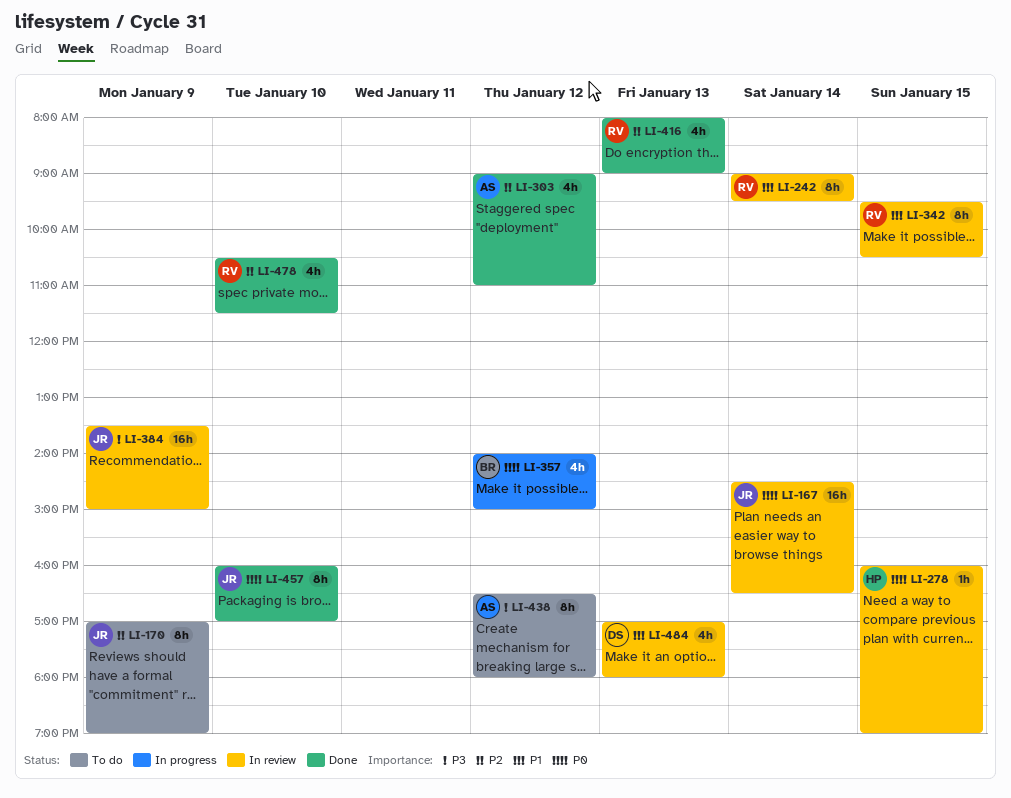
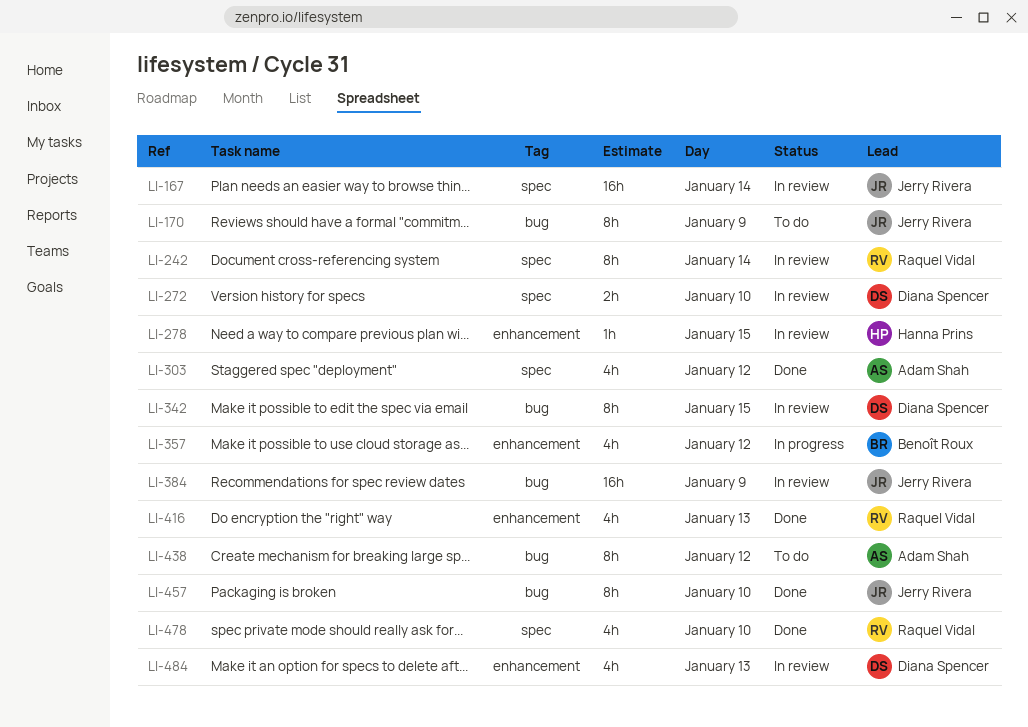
LI-272: none -> present
LI-342, owner: Raquel Vidal -> Diana Spencer

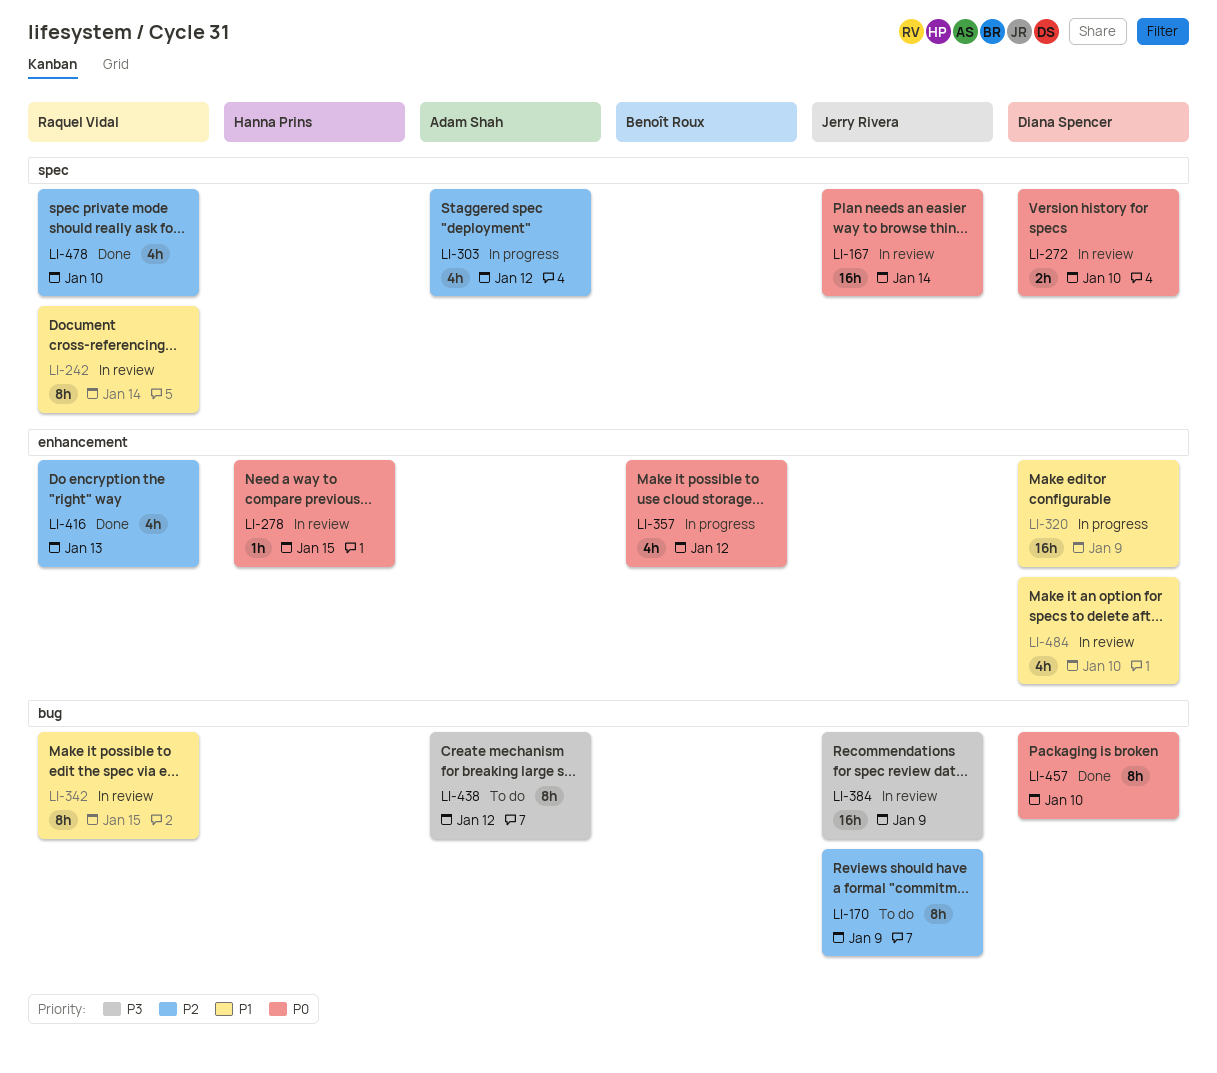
LI-303, status: Done -> In progress
LI-320: none -> present
LI-342, owner: Diana Spencer -> Raquel Vidal
LI-457, owner: Jerry Rivera -> Diana Spencer
LI-484, day: Jan 13 -> Jan 10

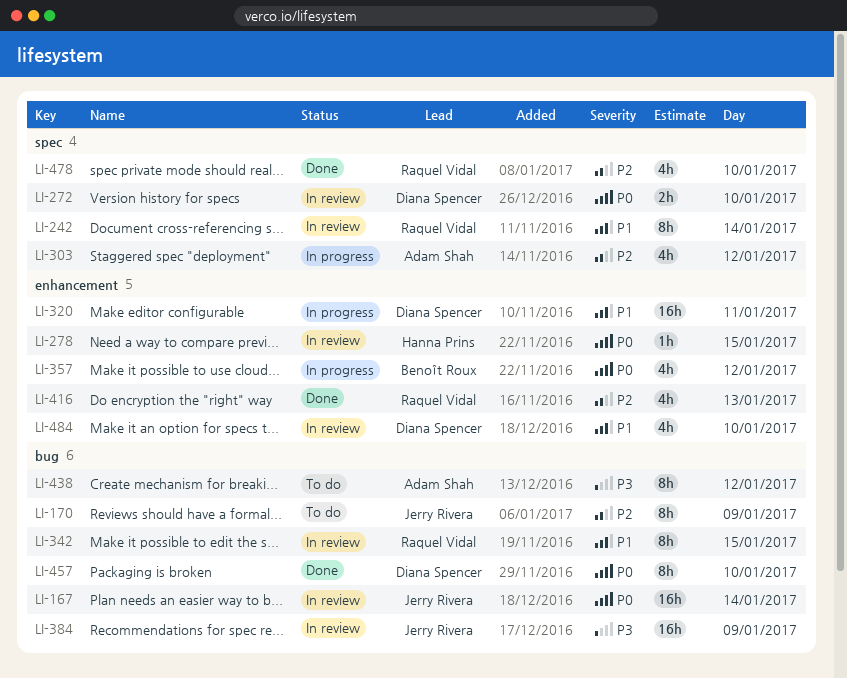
LI-167, label: spec -> bug
LI-320, day: Jan 9 -> Jan 11

